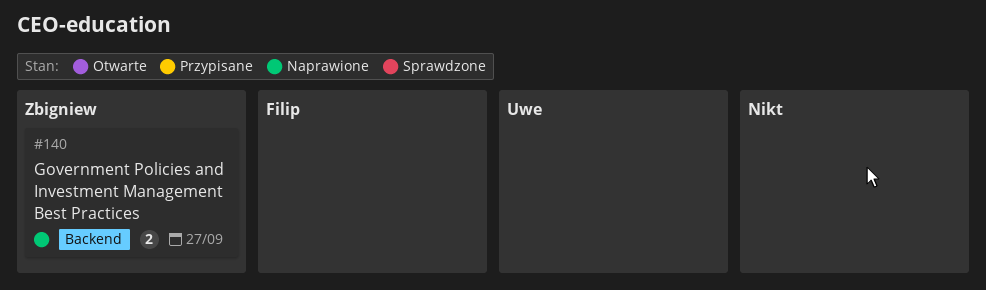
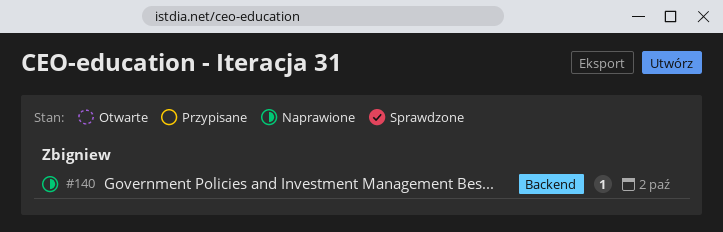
#140, estimate: 2 -> 1
#140, due: Sep 27 -> Oct 2

